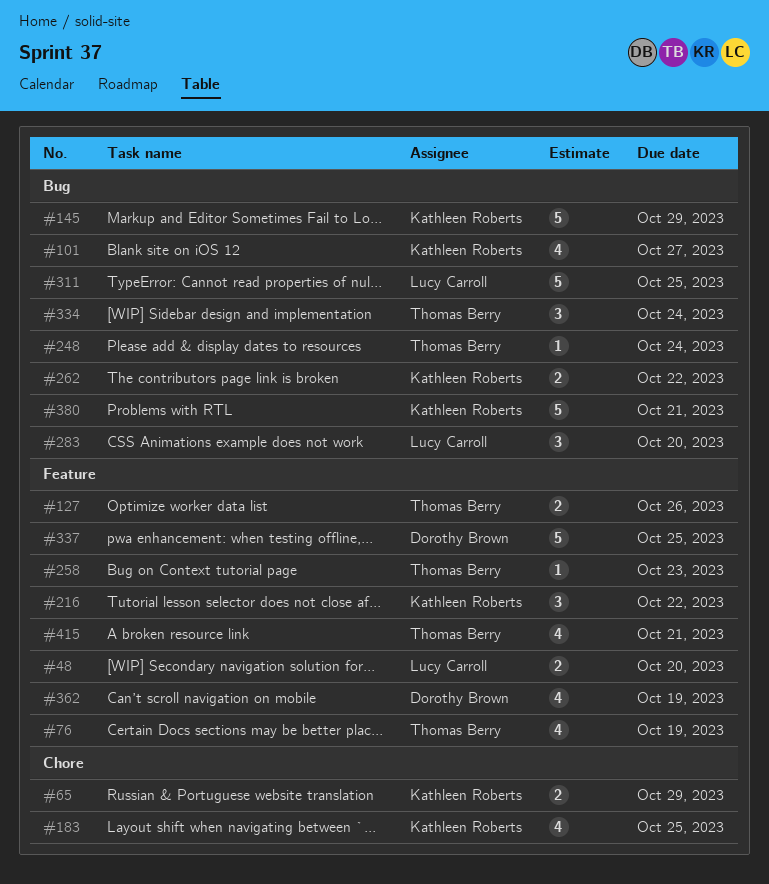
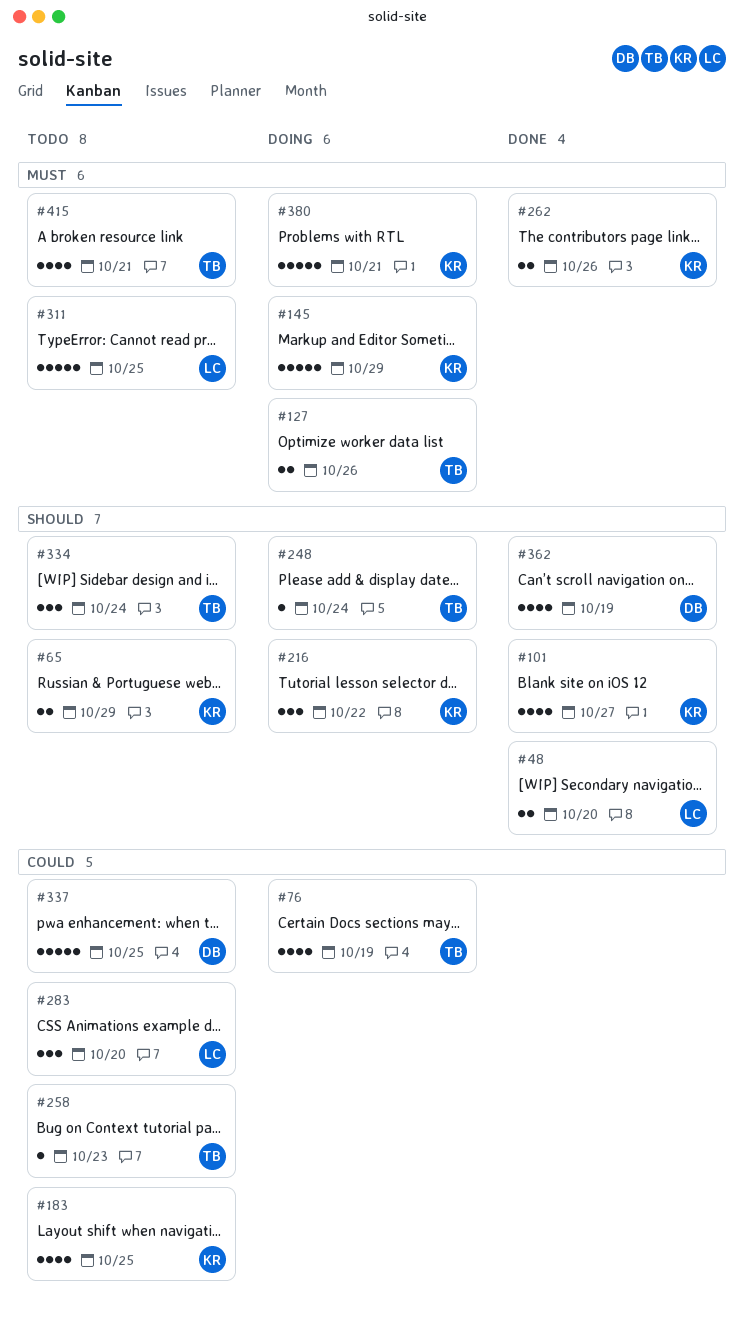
#262, due: Oct 22 -> Oct 26

